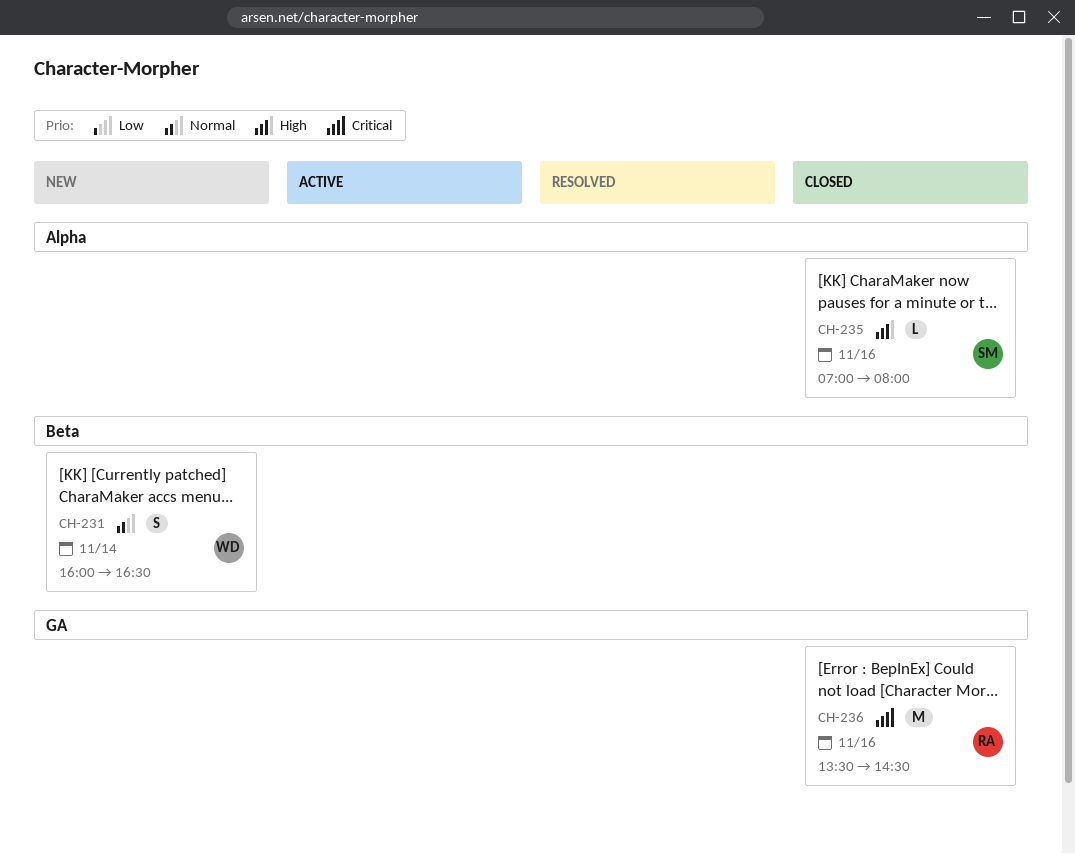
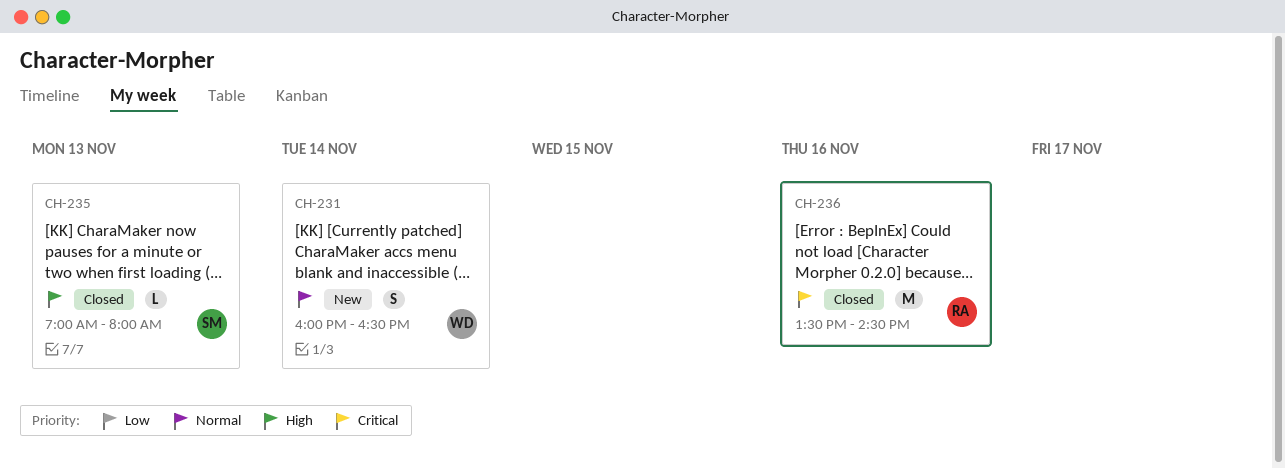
CH-235, day: Nov 16 -> Nov 13

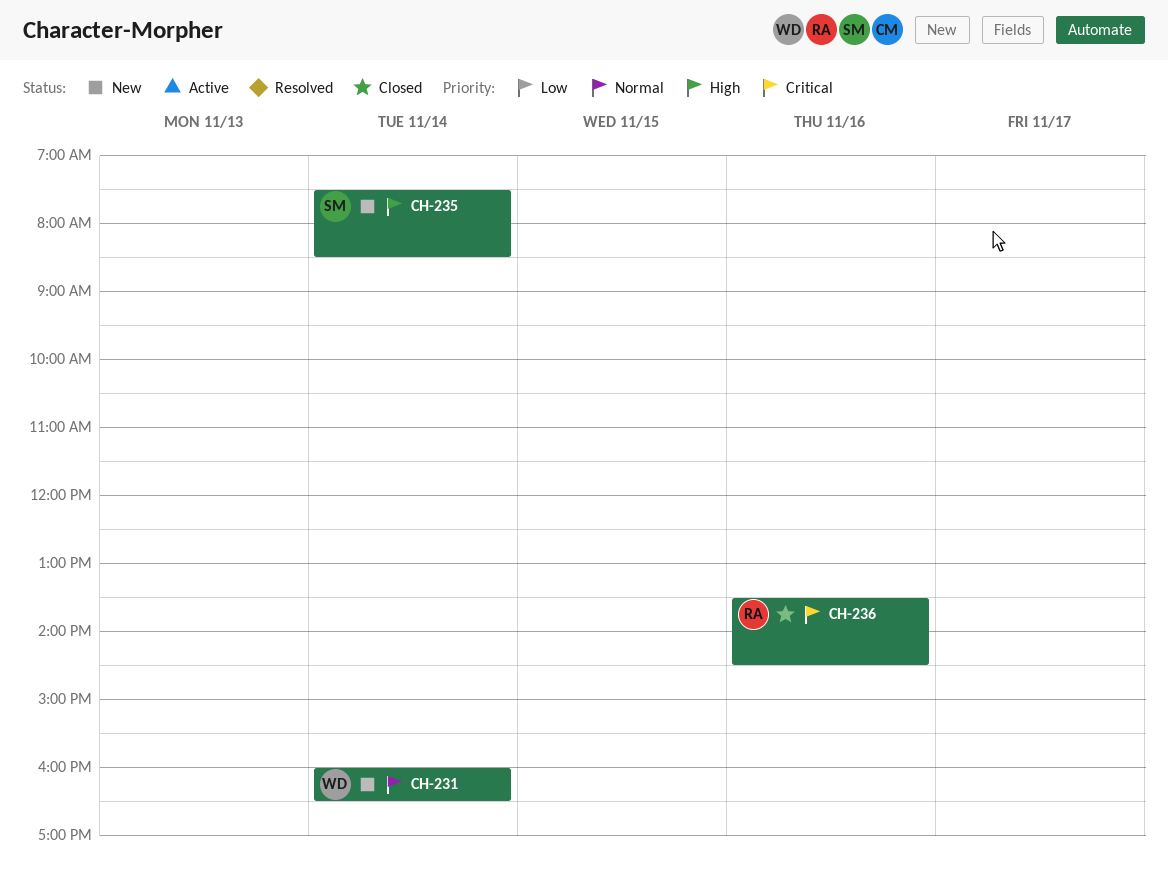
CH-235, status: Closed -> New
CH-235, day: Nov 13 -> Nov 14
CH-235, begins: 07:00 -> 07:30
CH-235, ends: 08:00 -> 08:30

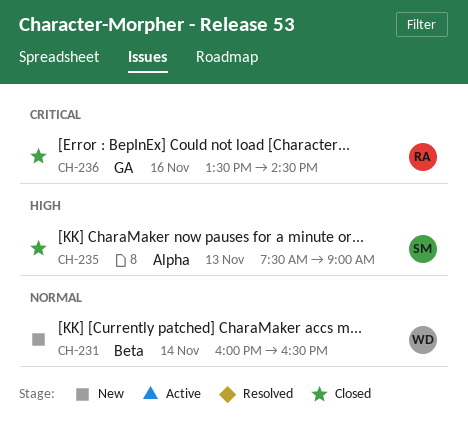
CH-235, status: New -> Closed
CH-235, day: Nov 14 -> Nov 13
CH-235, ends: 08:30 -> 09:00

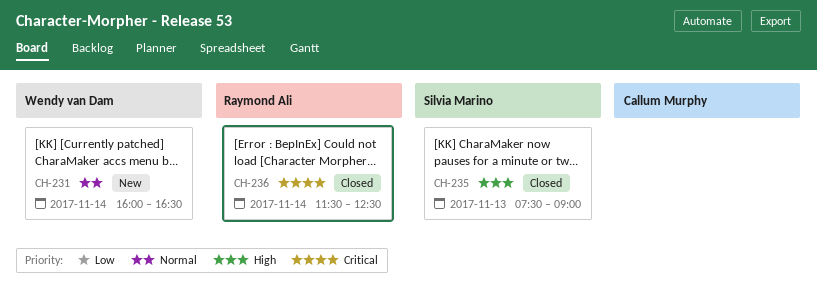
CH-236, day: Nov 16 -> Nov 14
CH-236, begins: 13:30 -> 11:30
CH-236, ends: 14:30 -> 12:30

